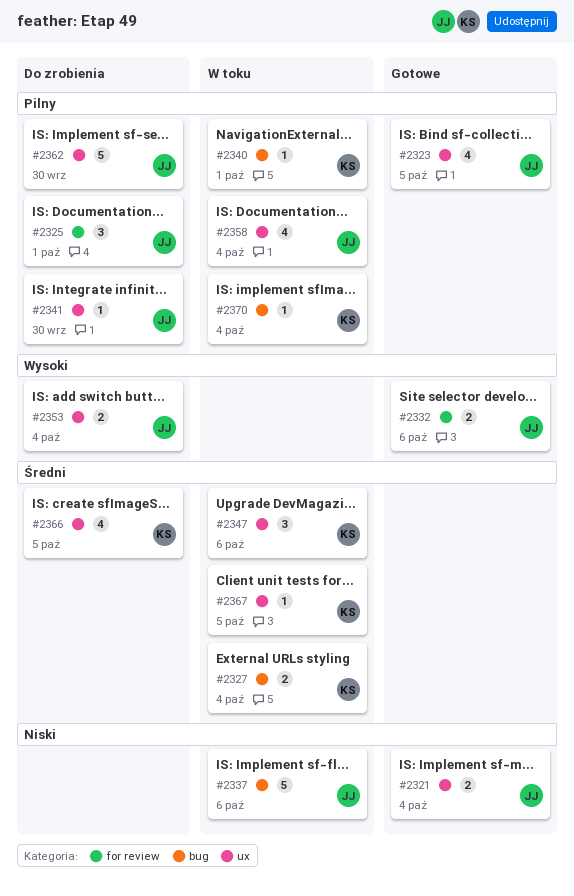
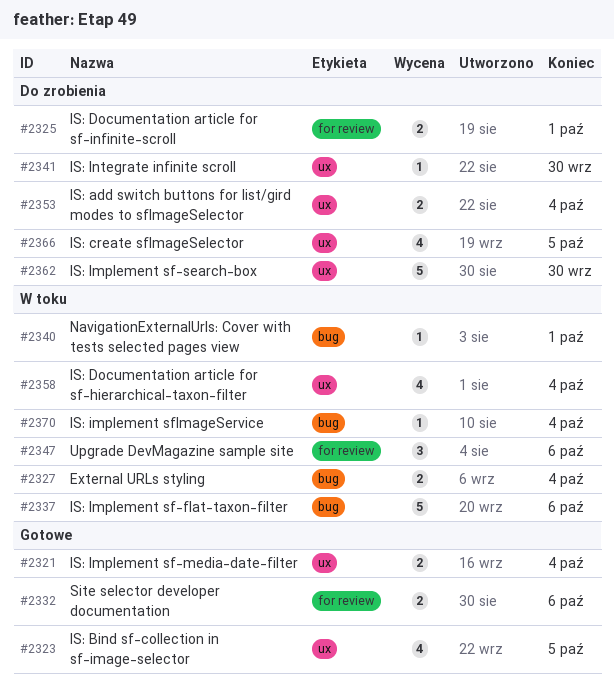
#2325, estimate: 3 -> 2
#2347, label: ux -> for review
#2367: present -> none

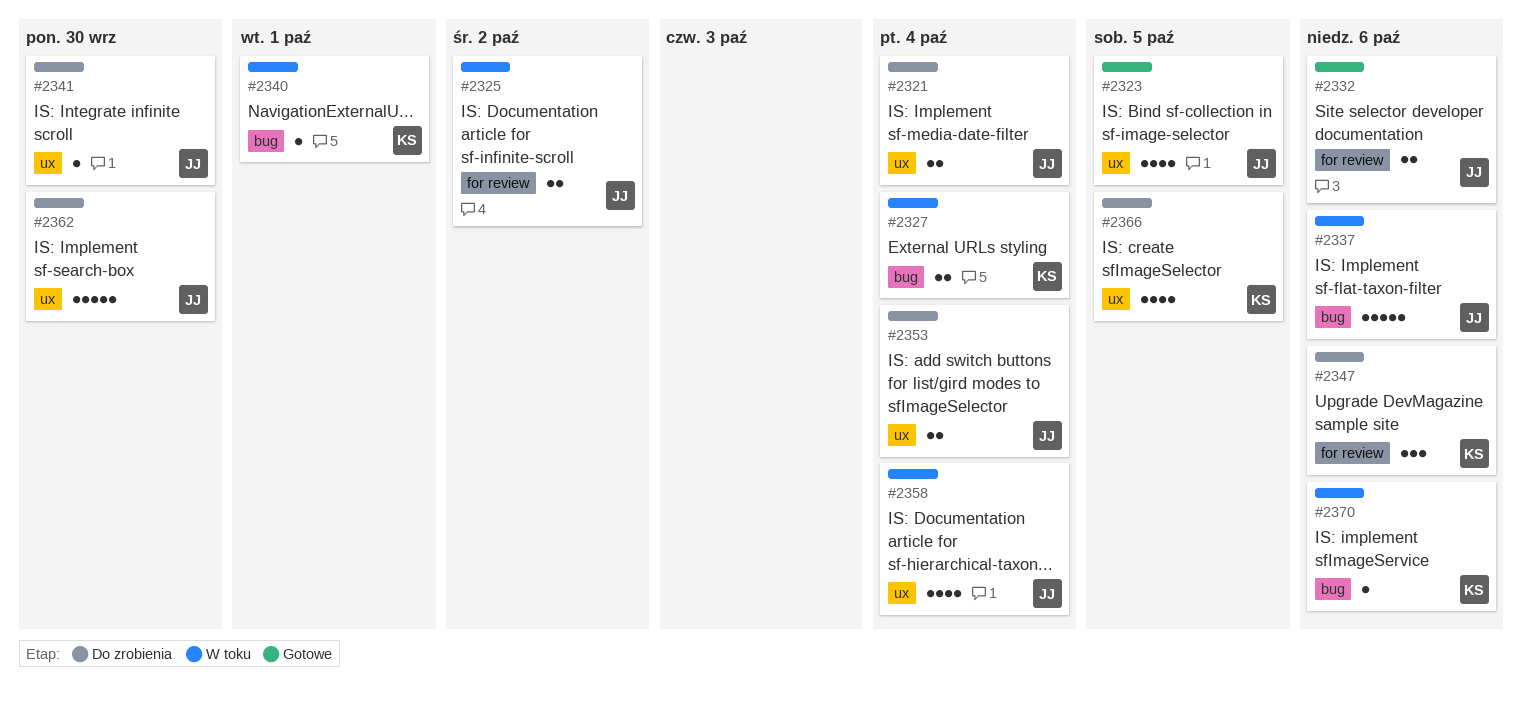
#2321, status: Gotowe -> Do zrobienia
#2325, status: Do zrobienia -> W toku
#2325, due: Oct 1 -> Oct 2
#2347, status: W toku -> Do zrobienia
#2370, due: Oct 4 -> Oct 6

